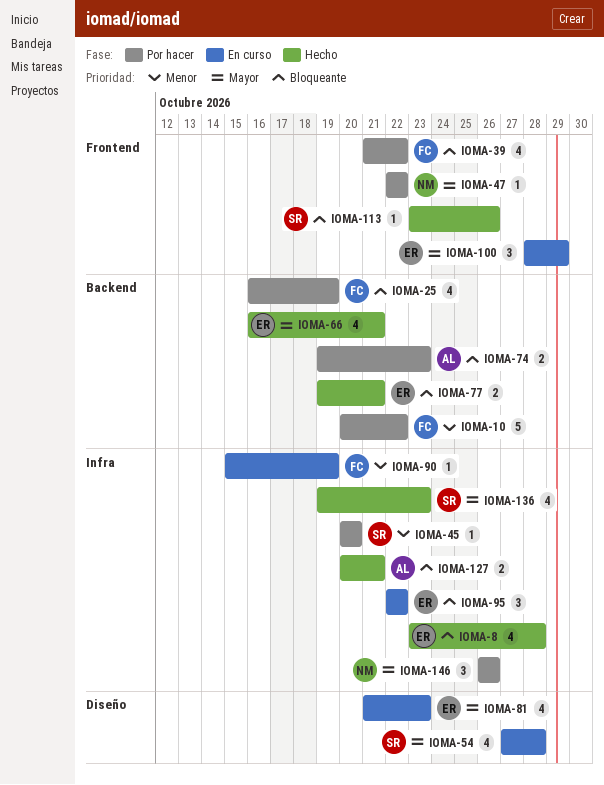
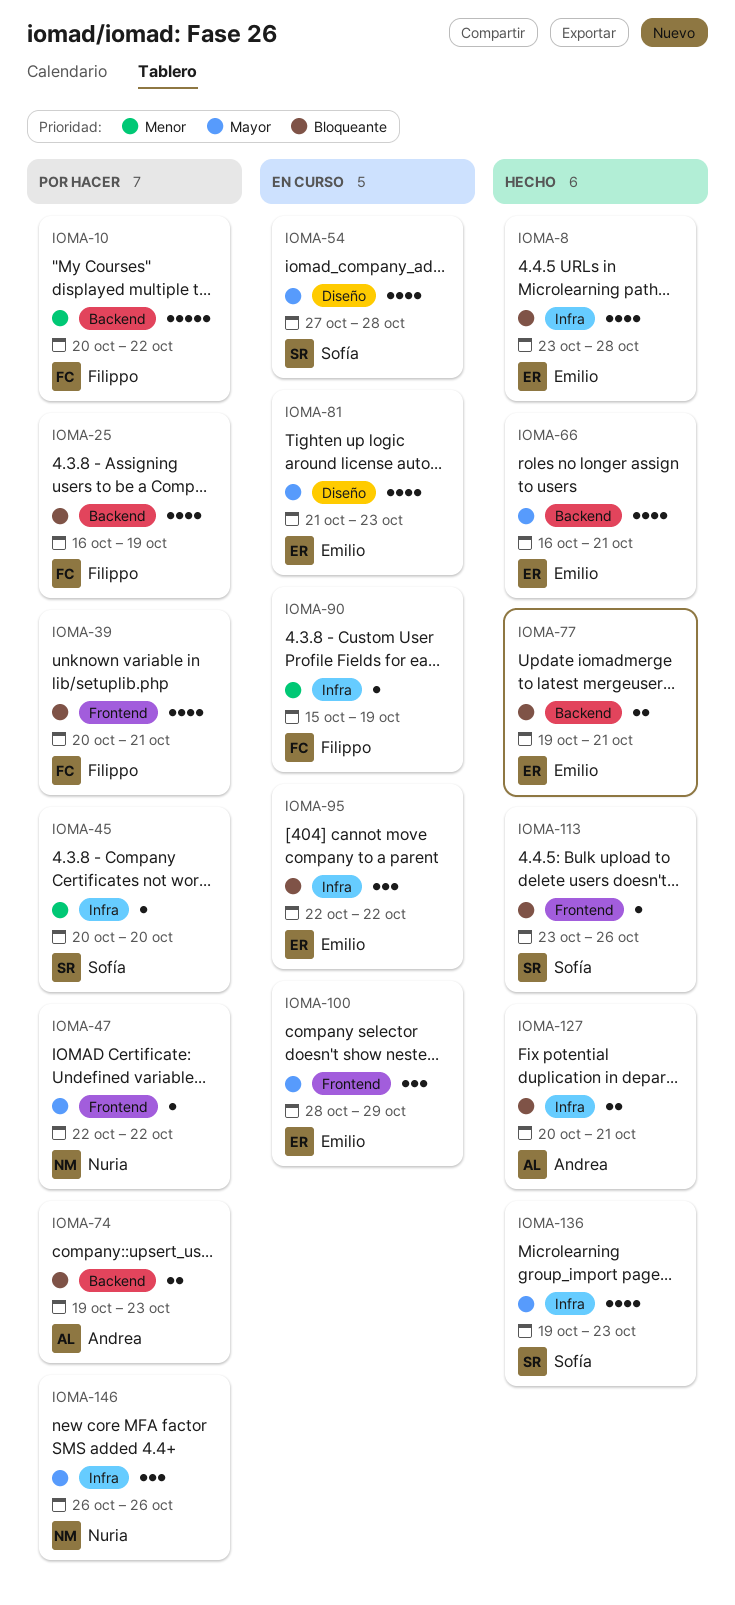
IOMA-39, start: Oct 21 -> Oct 20
IOMA-39, due: Oct 22 -> Oct 21

